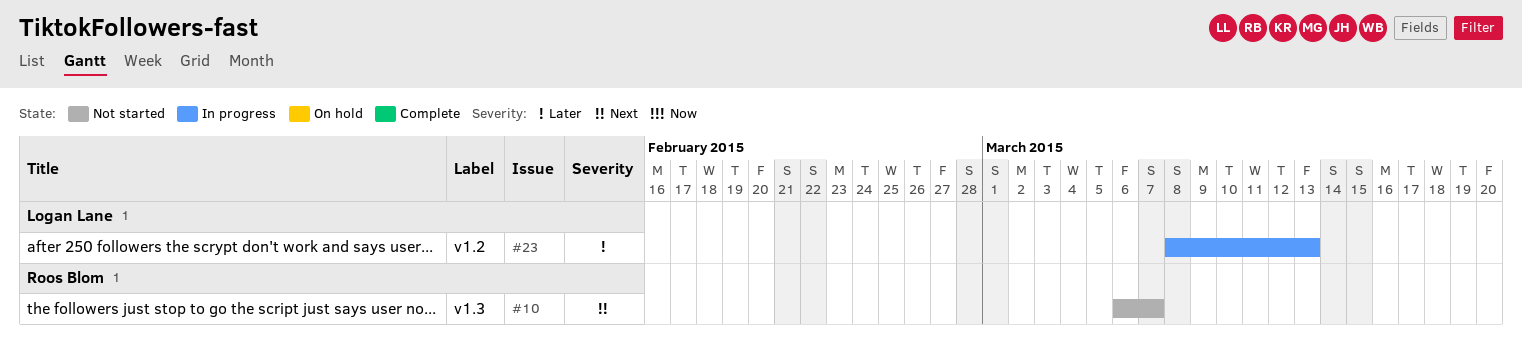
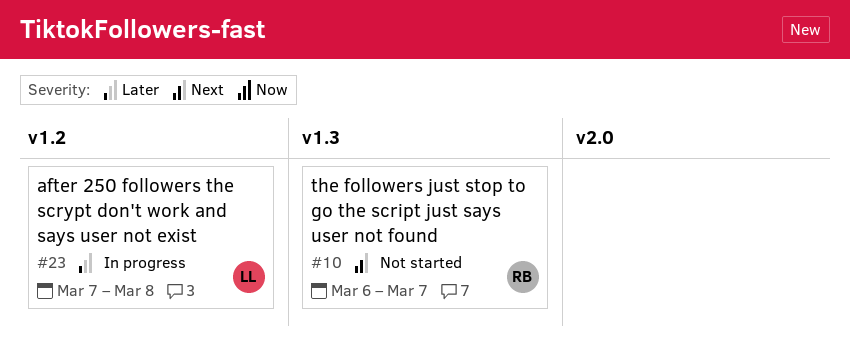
#23, start: Mar 8 -> Mar 7
#23, due: Mar 13 -> Mar 8

